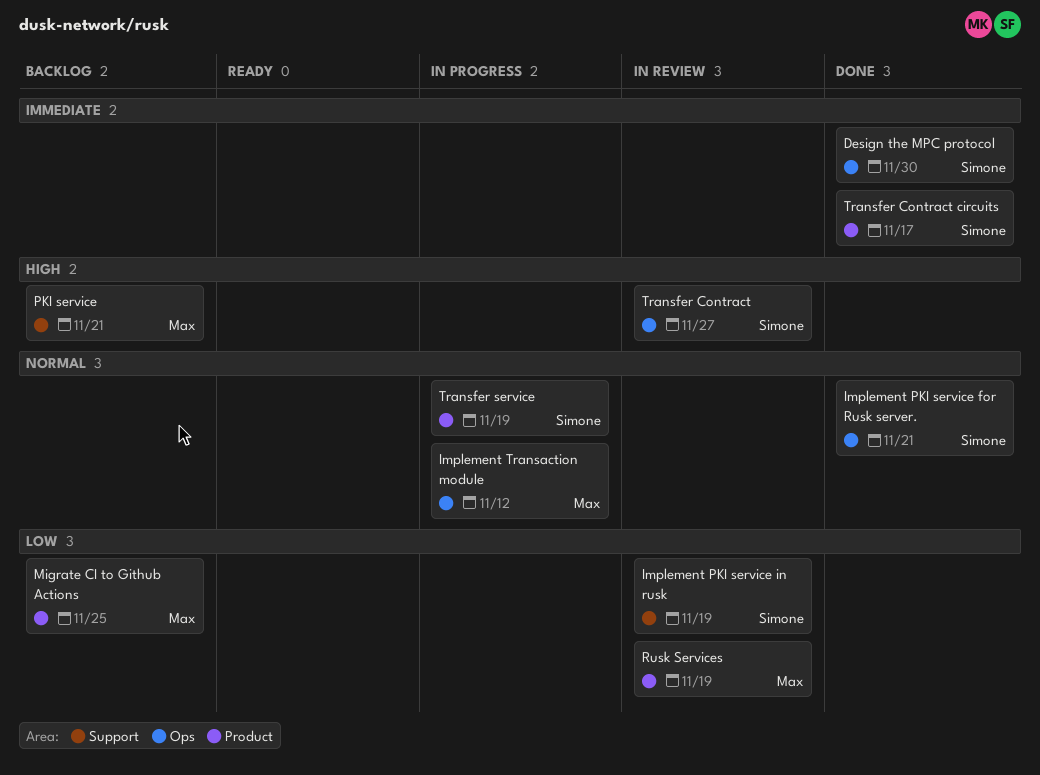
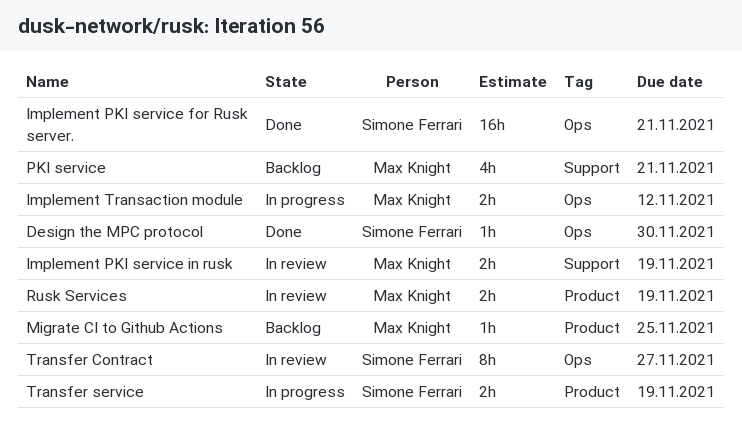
Implement PKI service in rusk, owner: Simone Ferrari -> Max Knight
Transfer Contract circuits: present -> none

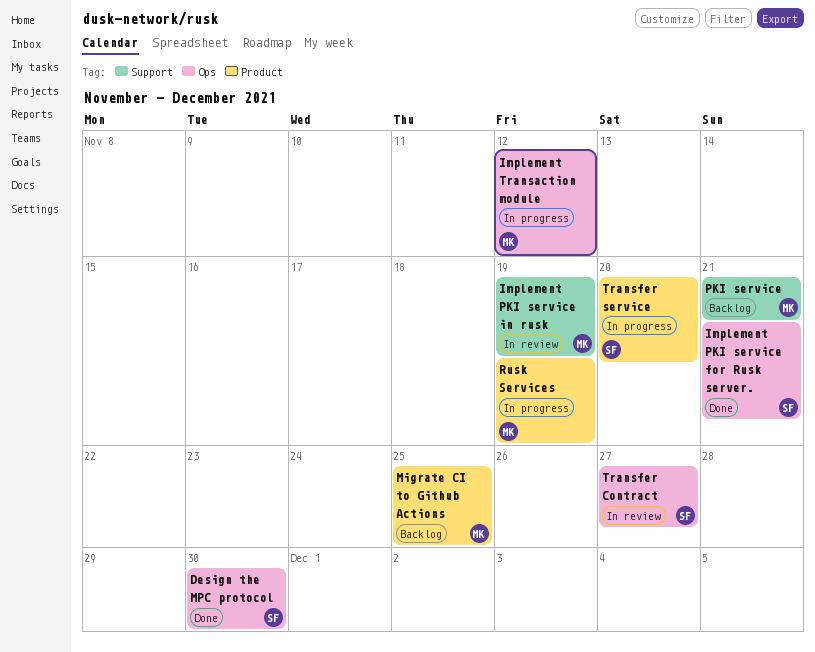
Rusk Services, status: In review -> In progress
Transfer service, due: Nov 19 -> Nov 20

